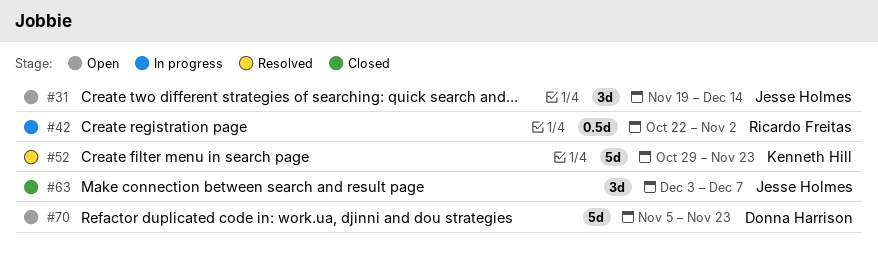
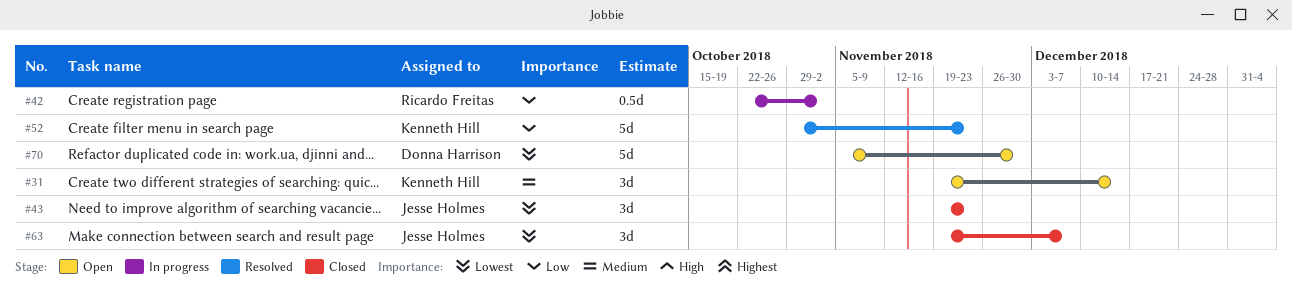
#31, owner: Jesse Holmes -> Kenneth Hill
#43: none -> present
#63, start: Dec 3 -> Nov 19
#70, due: Nov 23 -> Nov 30

